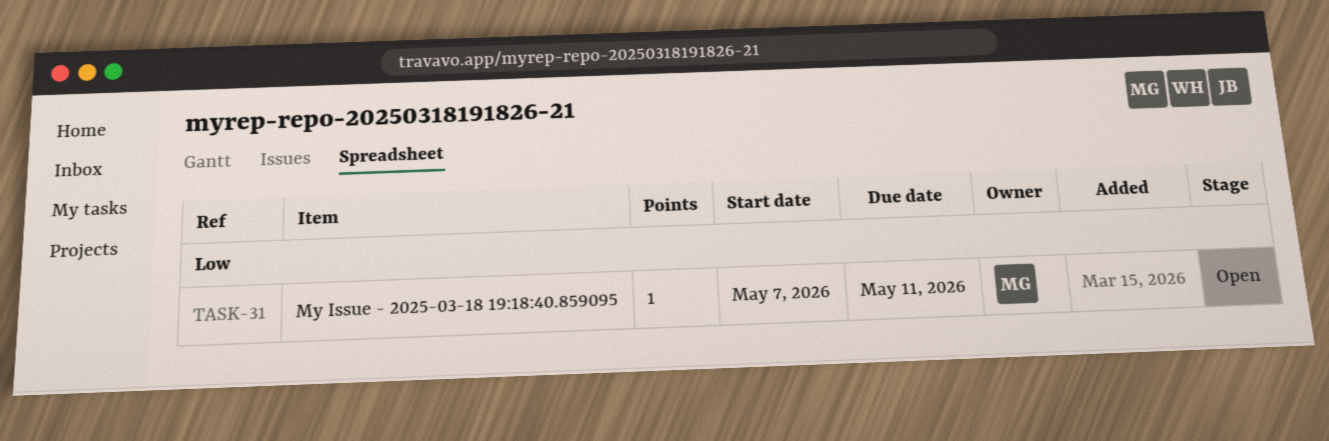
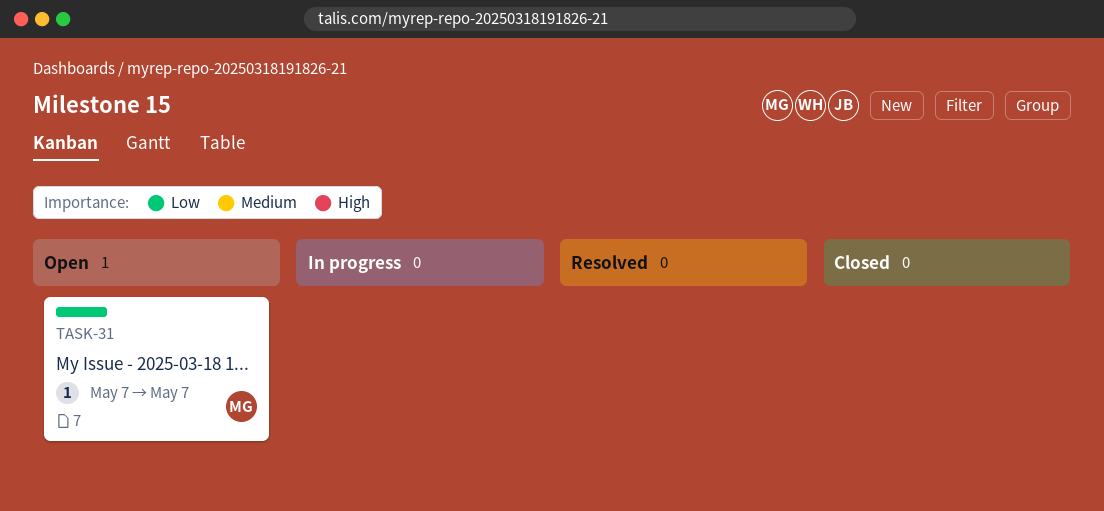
TASK-31, due: May 11 -> May 7

